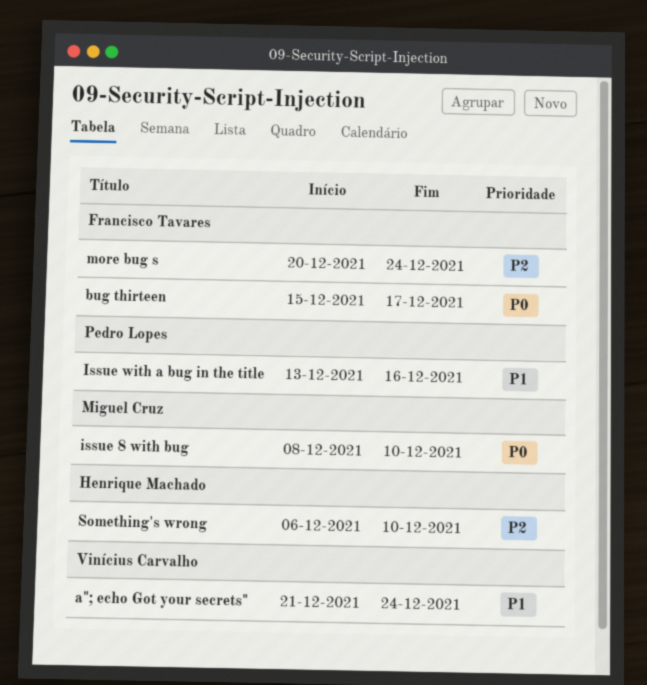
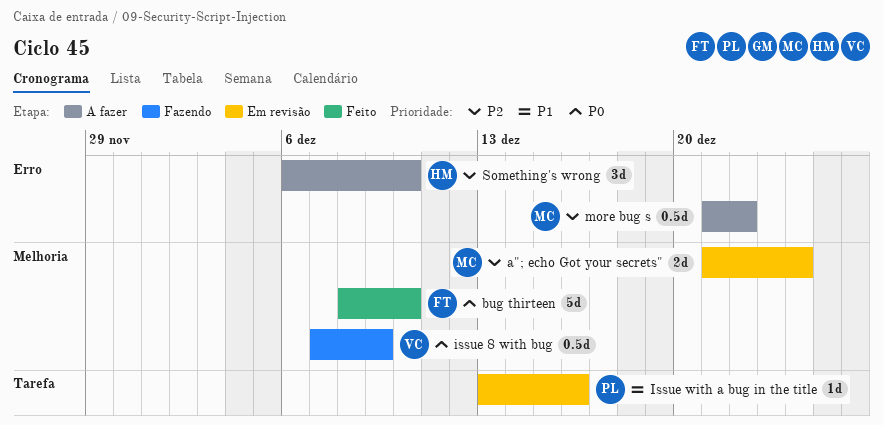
a"; echo Got your secrets", owner: Vinícius Carvalho -> Miguel Cruz
a"; echo Got your secrets", priority: P1 -> P2
bug thirteen, start: Dec 15 -> Dec 8
bug thirteen, due: Dec 17 -> Dec 10
issue 8 with bug, owner: Miguel Cruz -> Vinícius Carvalho
issue 8 with bug, start: Dec 8 -> Dec 7
issue 8 with bug, due: Dec 10 -> Dec 9
more bug s, owner: Francisco Tavares -> Miguel Cruz
more bug s, start: Dec 20 -> Dec 21
more bug s, due: Dec 24 -> Dec 22

